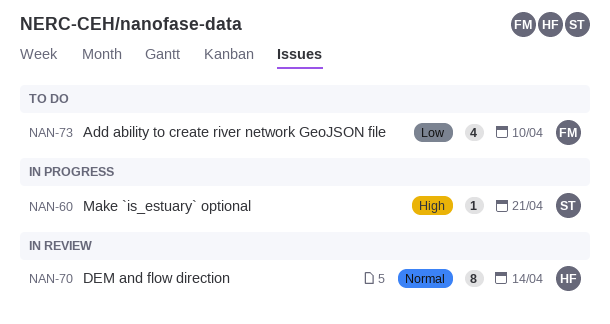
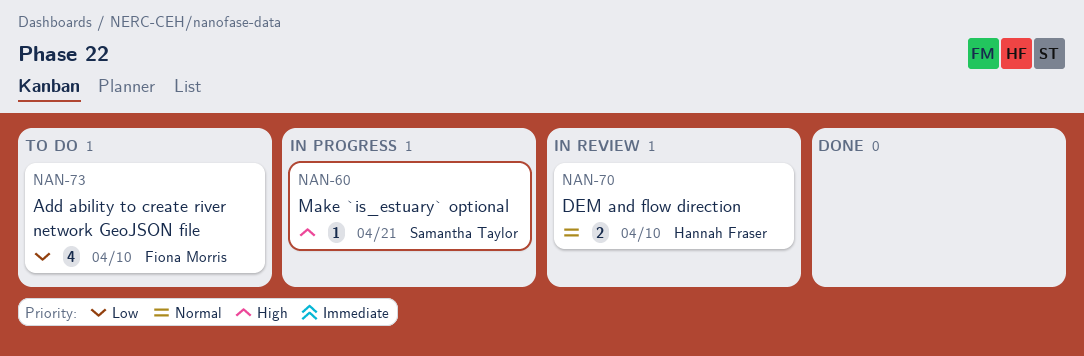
NAN-70, estimate: 8 -> 2
NAN-70, due: Apr 14 -> Apr 10

